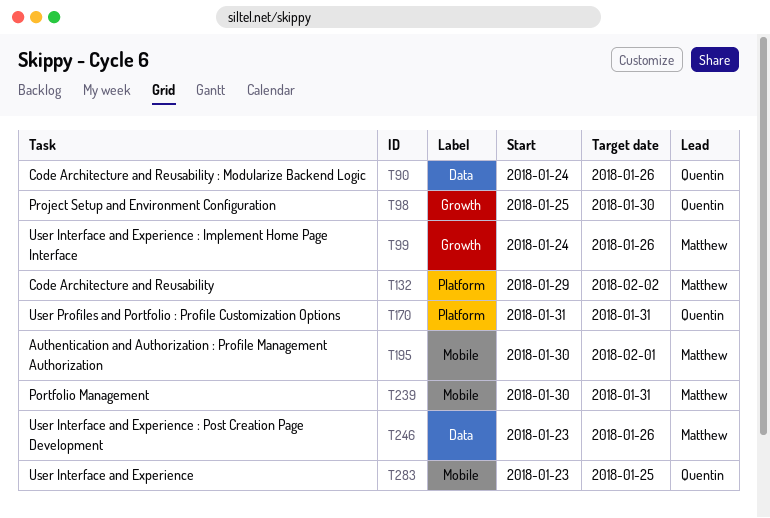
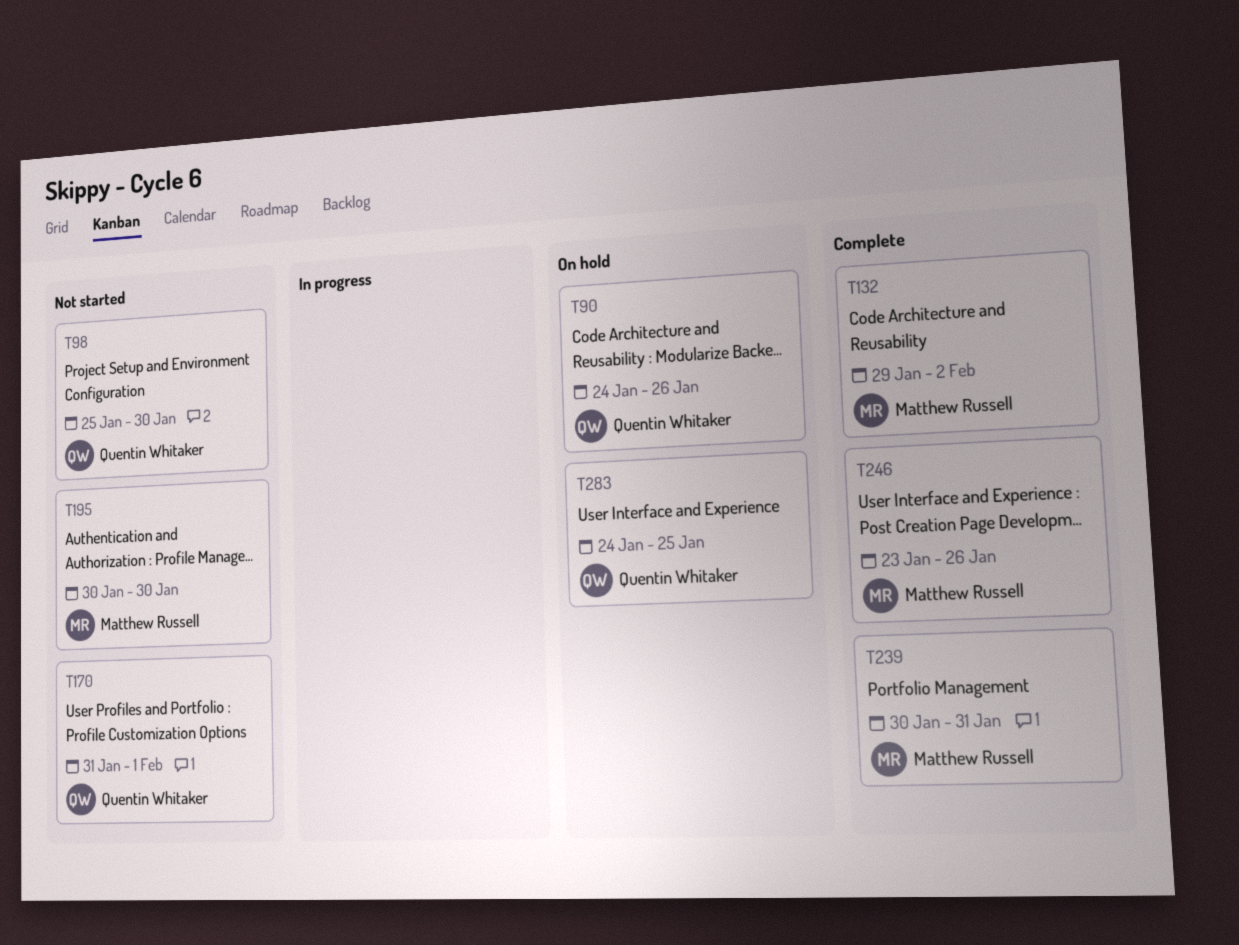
T99: present -> none
T170, due: Jan 31 -> Feb 1
T195, due: Feb 1 -> Jan 30
T283, start: Jan 23 -> Jan 24

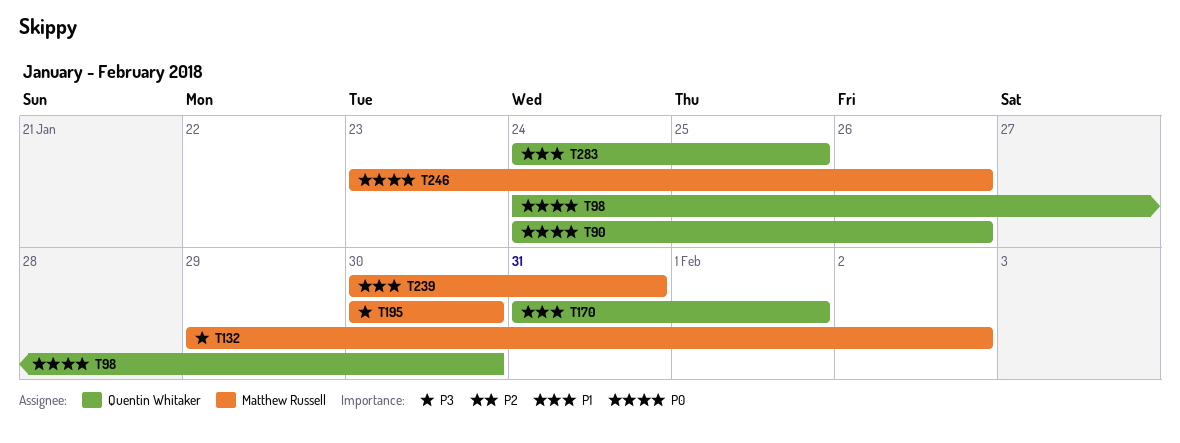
T98, start: Jan 25 -> Jan 24

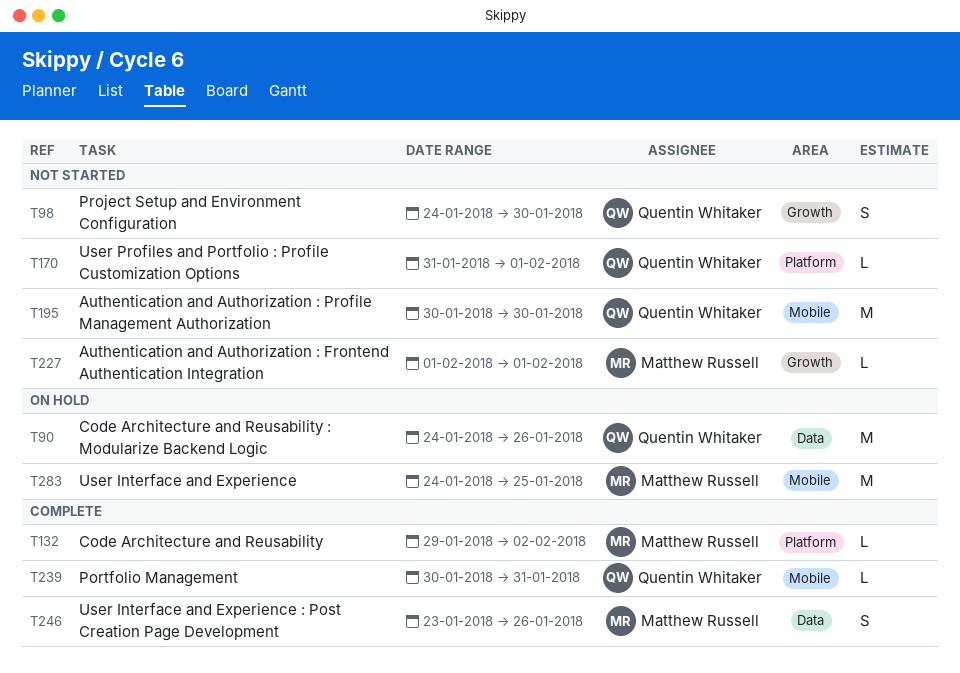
T195, owner: Matthew Russell -> Quentin Whitaker
T227: none -> present
T239, owner: Matthew Russell -> Quentin Whitaker
T283, owner: Quentin Whitaker -> Matthew Russell

